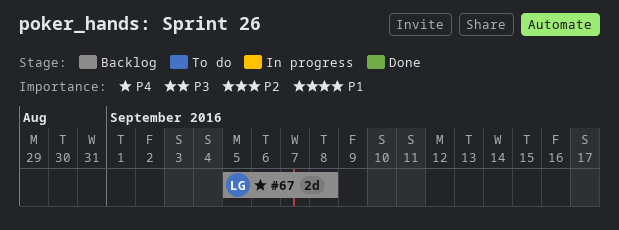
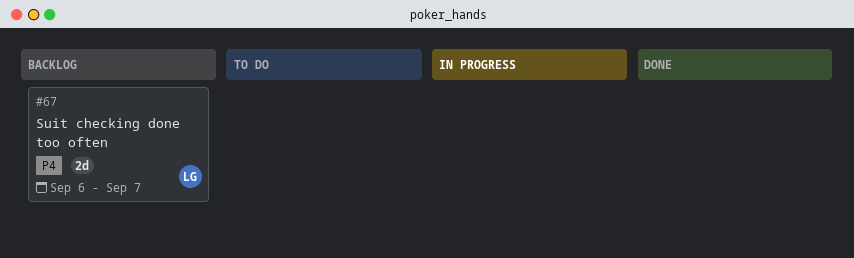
#67, start: Sep 5 -> Sep 6
#67, due: Sep 8 -> Sep 7

